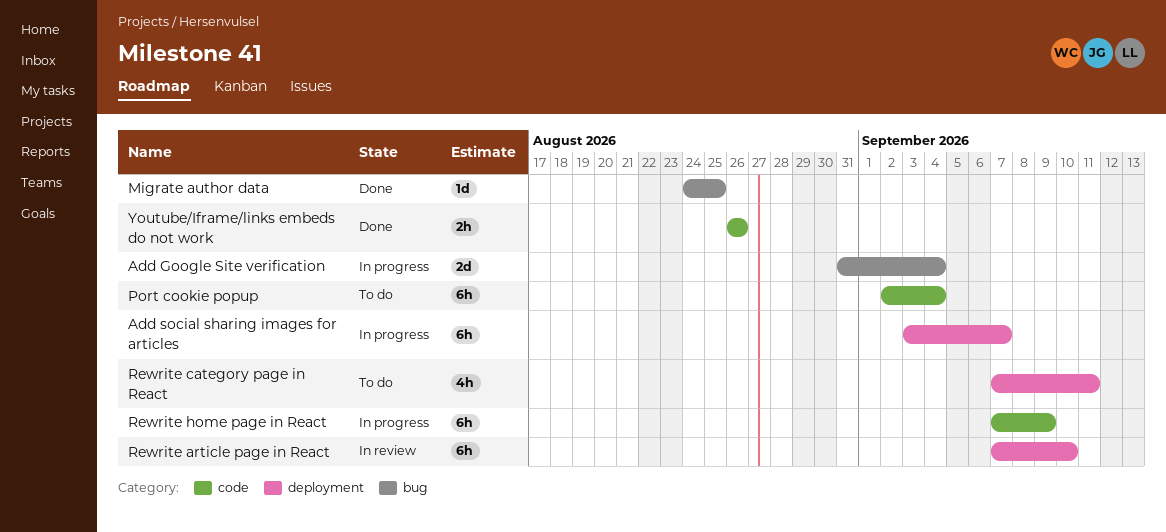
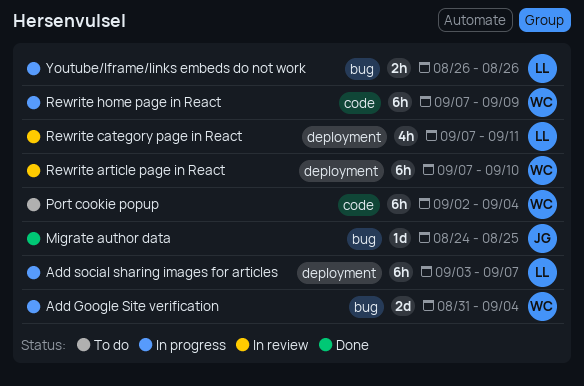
Rewrite category page in React, status: To do -> In review
Youtube/Iframe/links embeds do not work, status: Done -> In progress
Youtube/Iframe/links embeds do not work, label: code -> bug

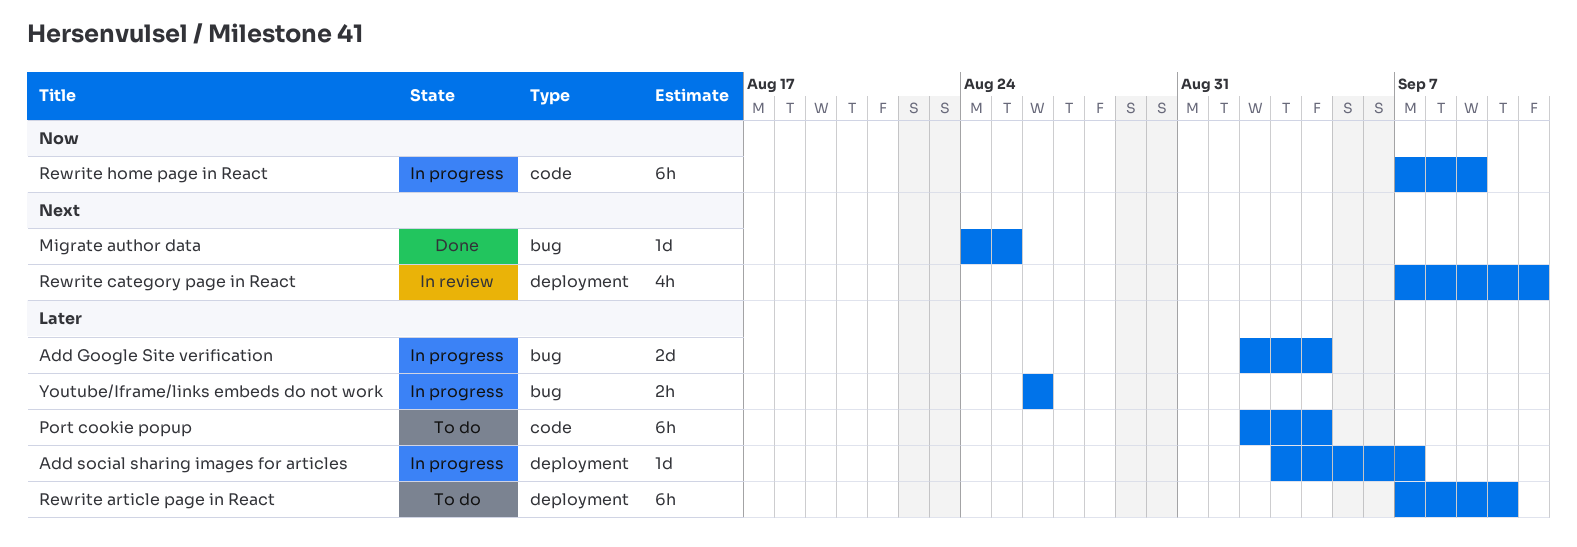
Add Google Site verification, start: Aug 31 -> Sep 2
Add social sharing images for articles, estimate: 6h -> 1d
Rewrite article page in React, status: In review -> To do

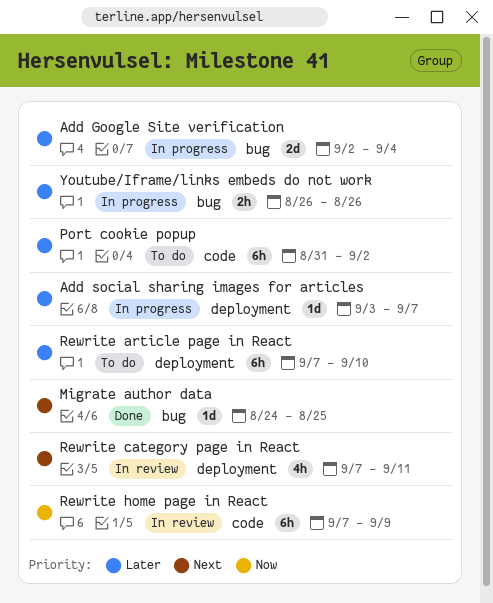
Port cookie popup, start: Sep 2 -> Aug 31
Port cookie popup, due: Sep 4 -> Sep 2
Rewrite home page in React, status: In progress -> In review

